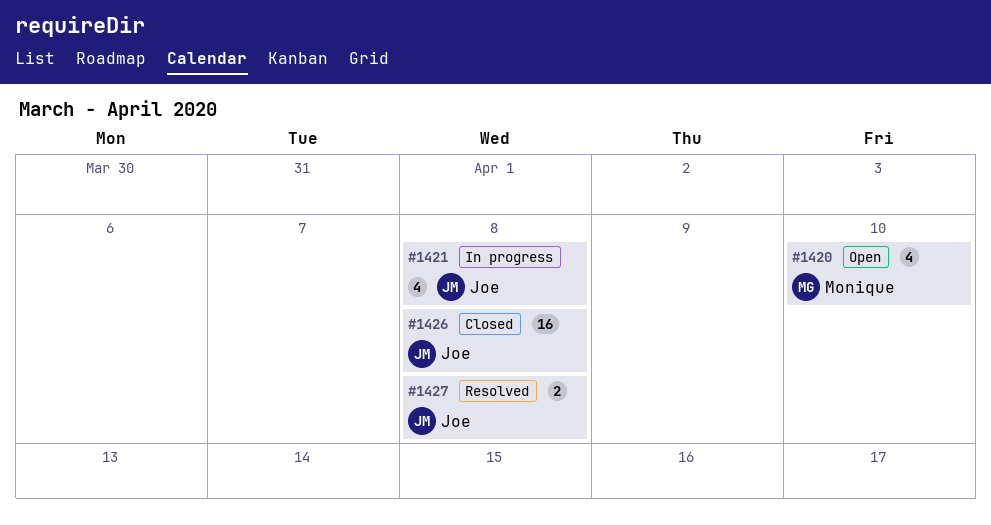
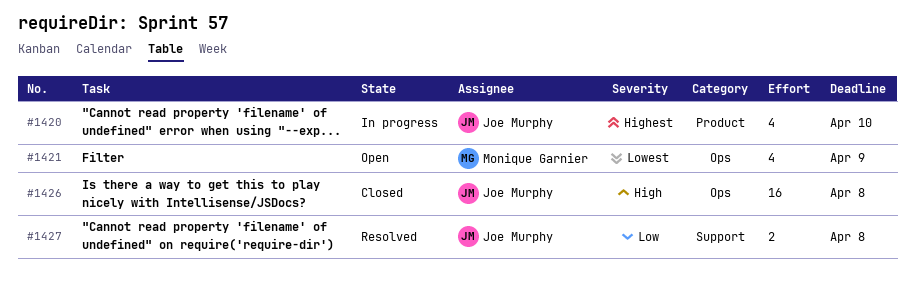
#1420, status: Open -> In progress
#1420, owner: Monique Garnier -> Joe Murphy
#1421, status: In progress -> Open
#1421, owner: Joe Murphy -> Monique Garnier
#1421, due: Apr 8 -> Apr 9

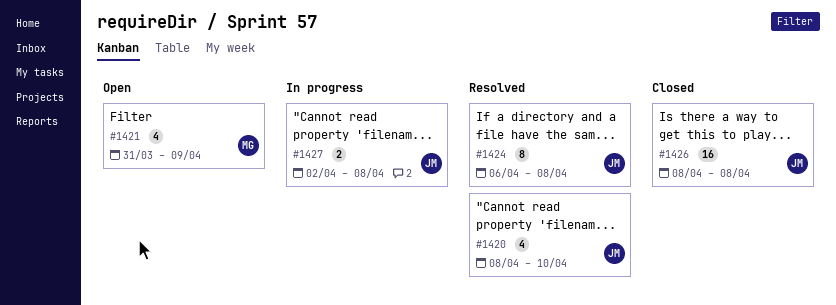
#1420, status: In progress -> Resolved
#1424: none -> present
#1427, status: Resolved -> In progress

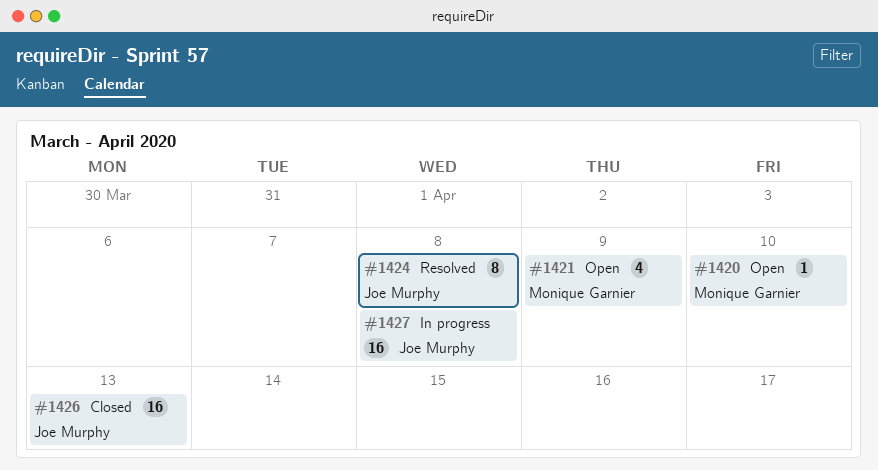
#1420, status: Resolved -> Open
#1420, owner: Joe Murphy -> Monique Garnier
#1420, estimate: 4 -> 1
#1426, due: Apr 8 -> Apr 13
#1427, estimate: 2 -> 16

